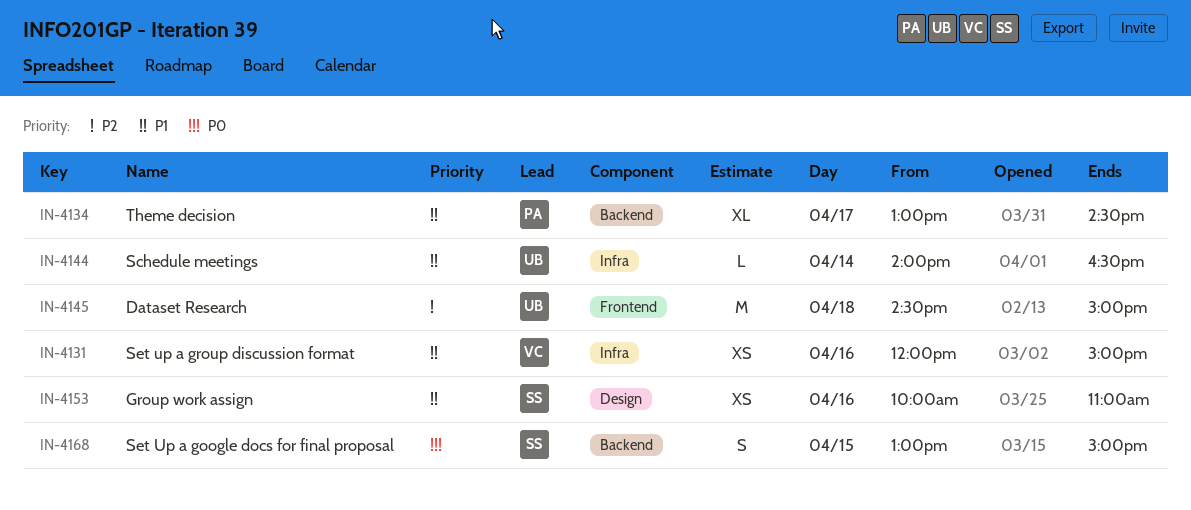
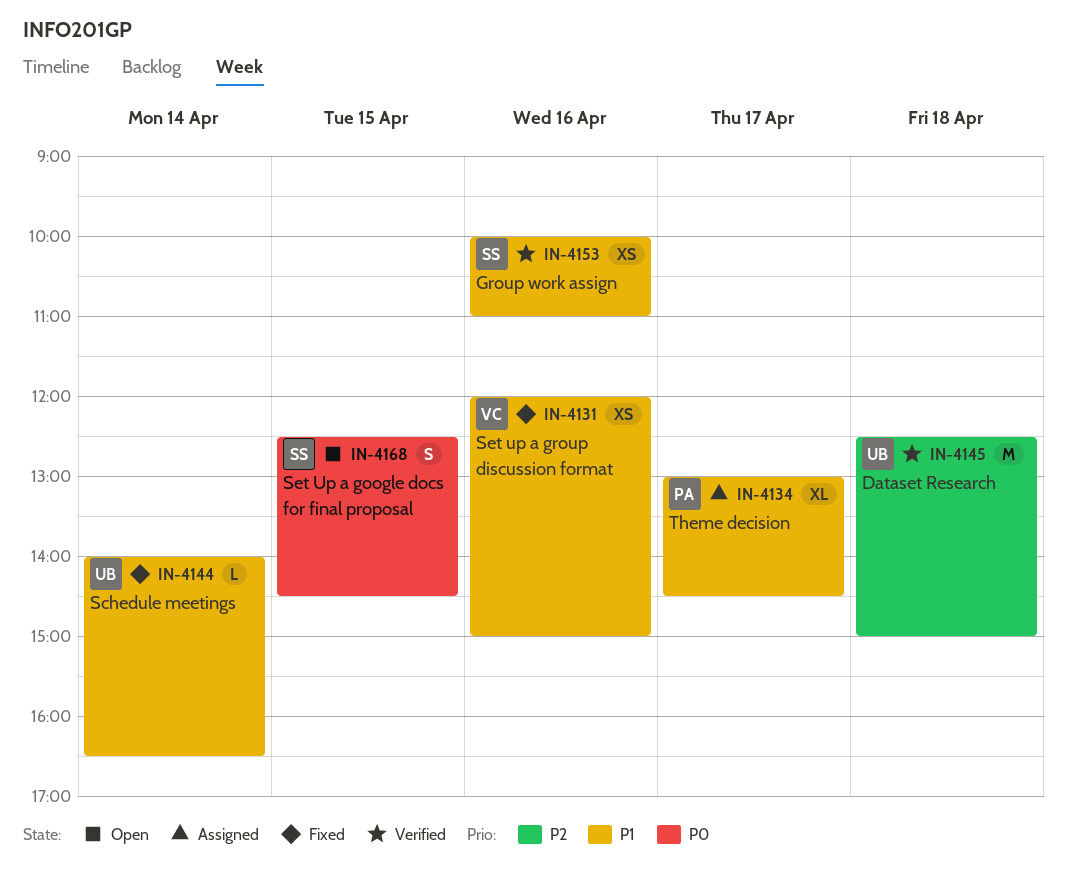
IN-4145, begins: 14:30 -> 12:30
IN-4168, begins: 13:00 -> 12:30
IN-4168, ends: 15:00 -> 14:30

